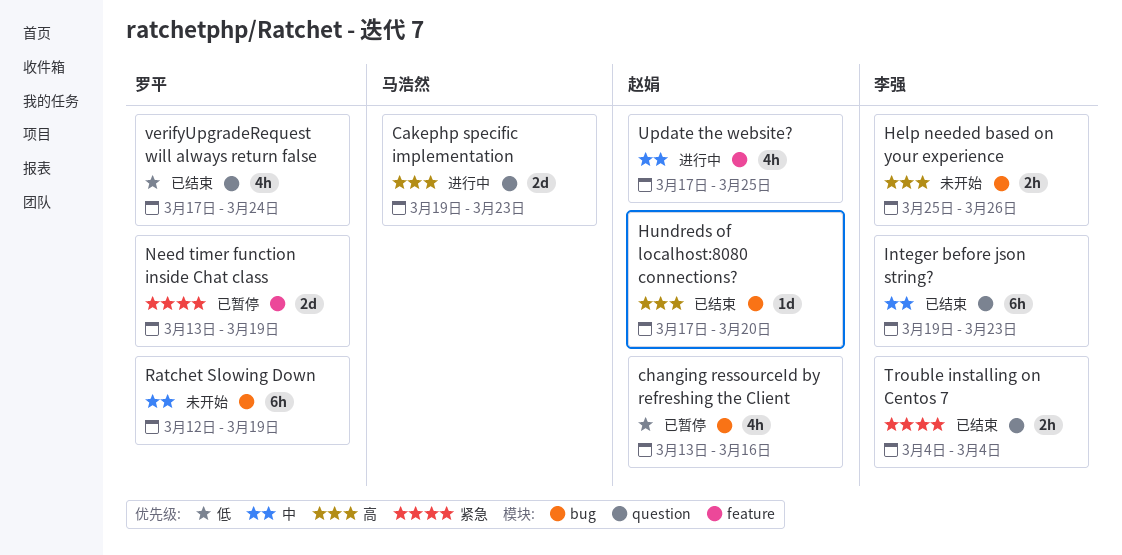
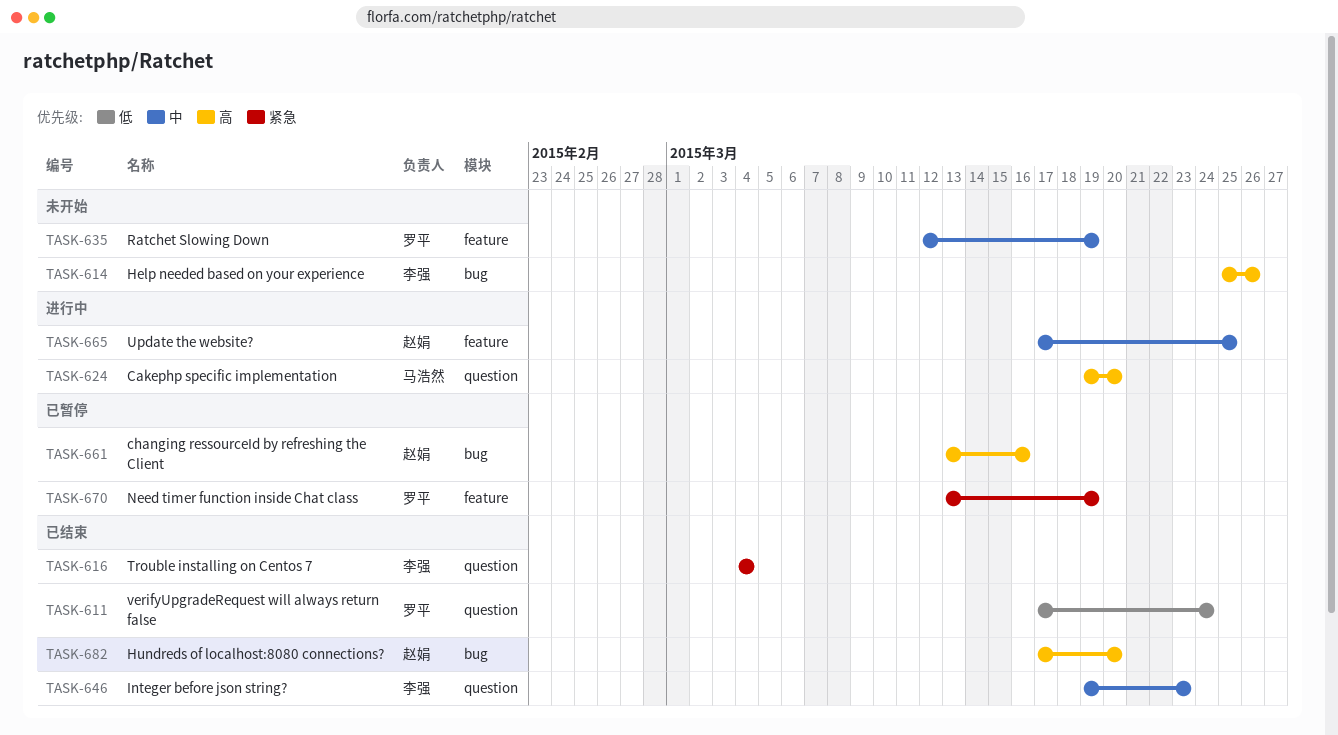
Cakephp specific implementation, due: Mar 23 -> Mar 20
changing ressourceId by refreshing the Client, priority: 低 -> 高
Ratchet Slowing Down, label: bug -> feature

